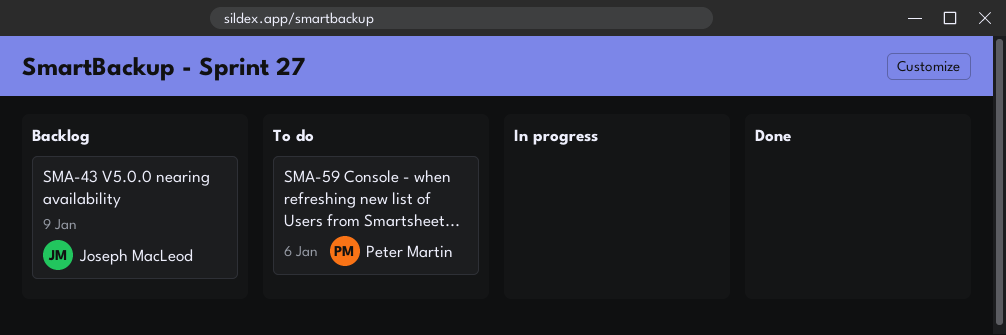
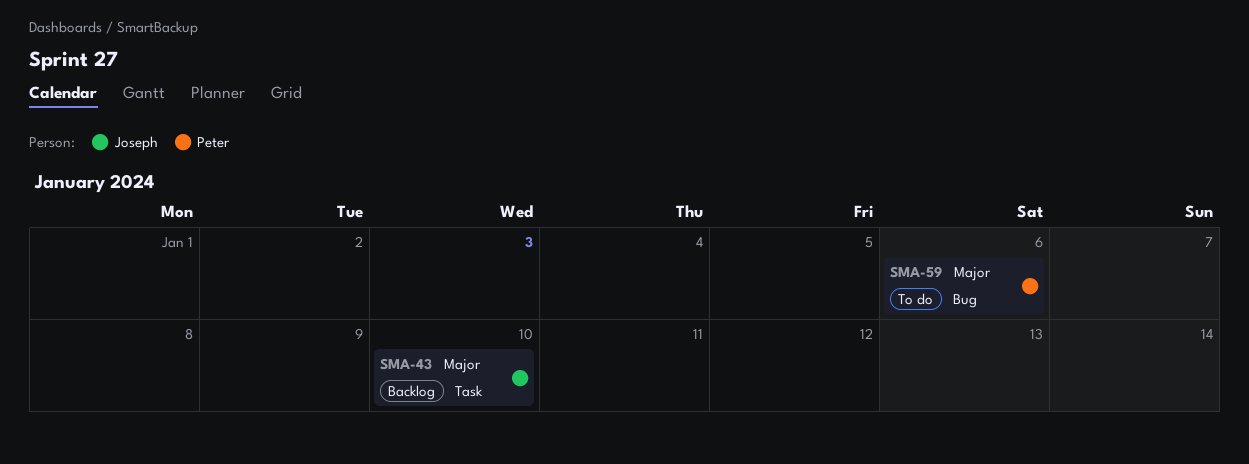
SMA-43, due: Jan 9 -> Jan 10

